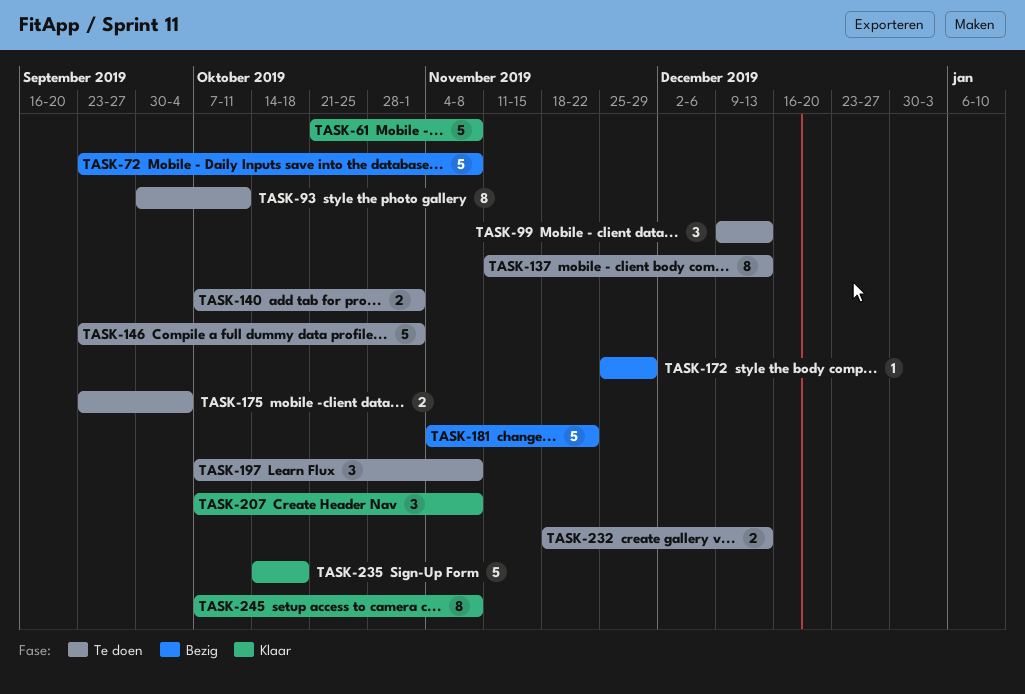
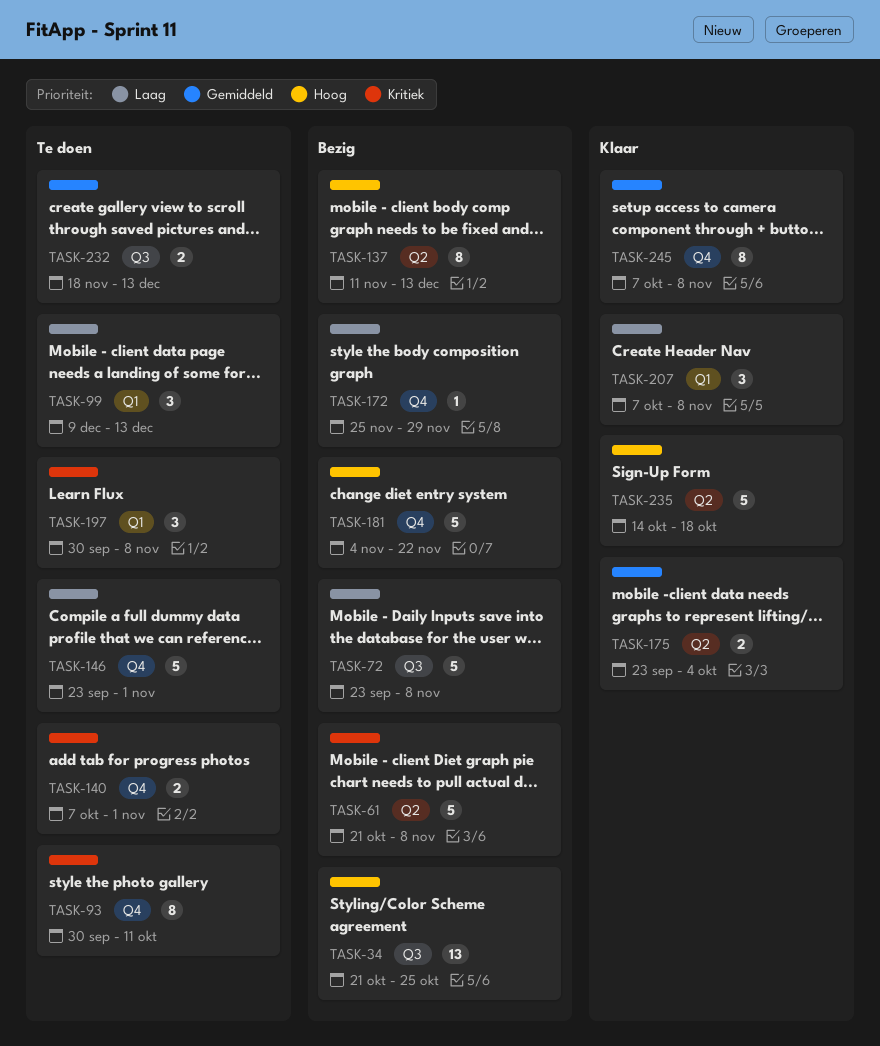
TASK-34: none -> present
TASK-61, status: Klaar -> Bezig
TASK-137, status: Te doen -> Bezig
TASK-175, status: Te doen -> Klaar
TASK-197, start: Oct 7 -> Sep 30

